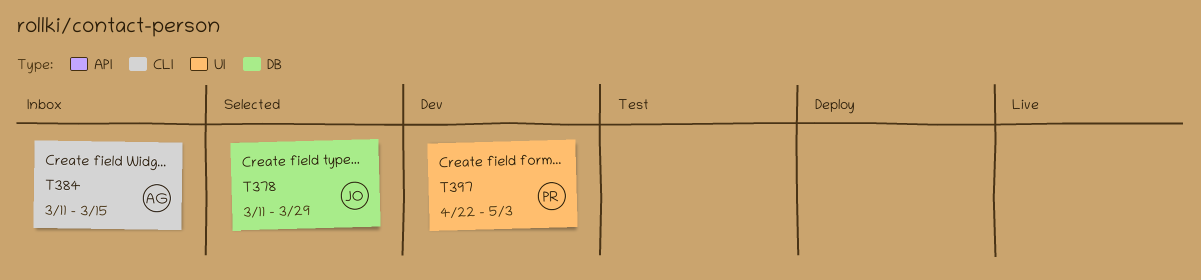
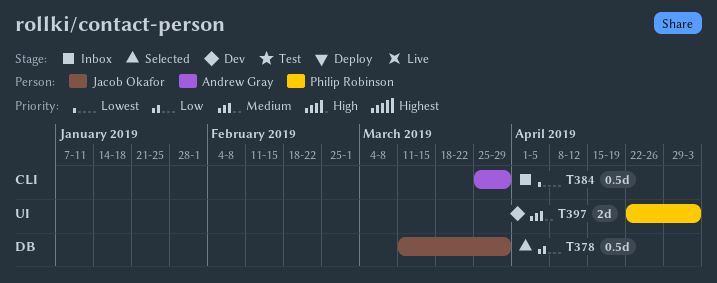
T384, start: Mar 11 -> Mar 25
T384, due: Mar 15 -> Mar 29

